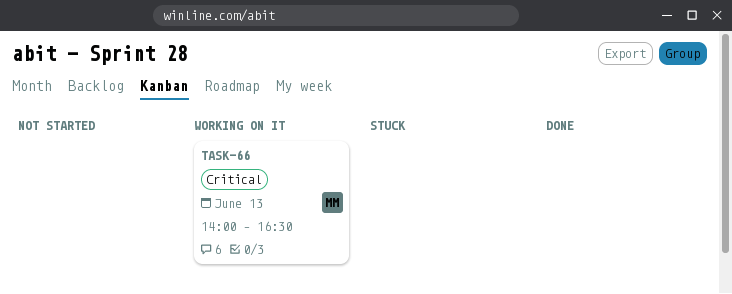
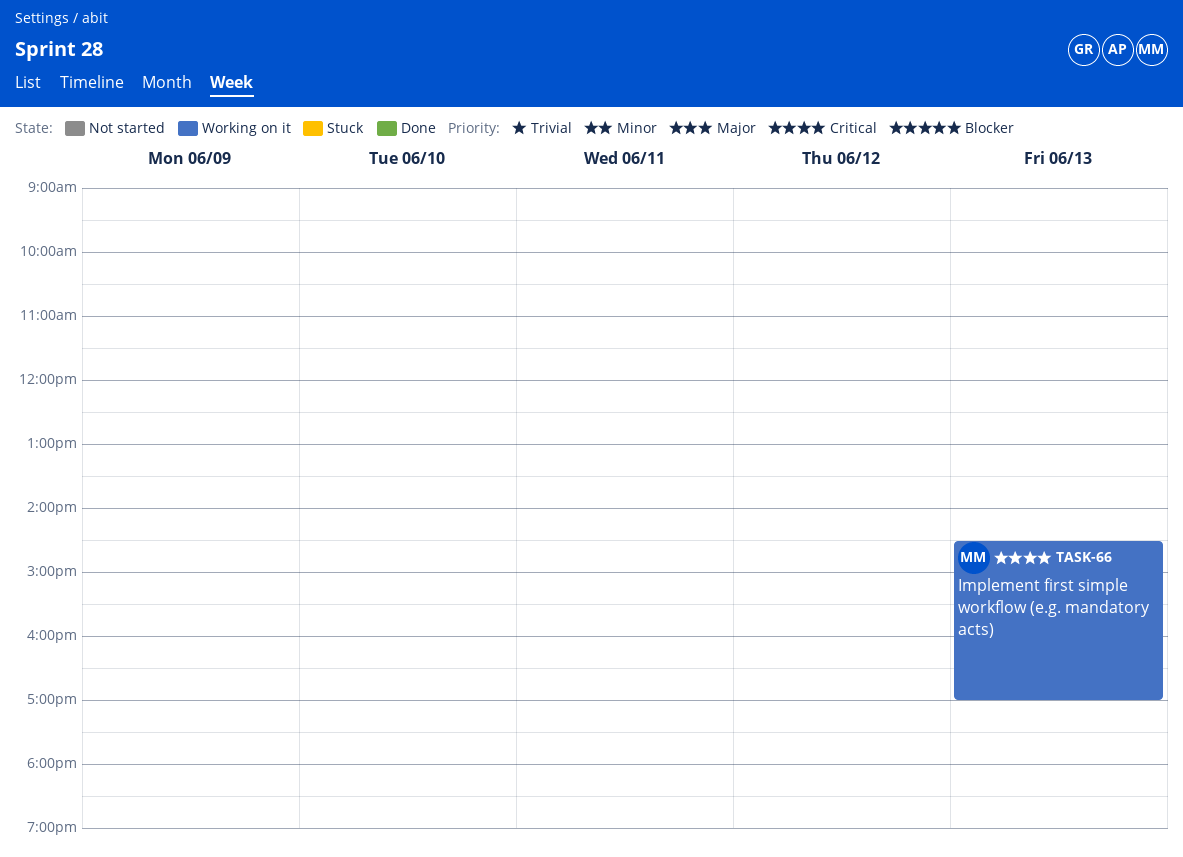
TASK-66, begins: 14:00 -> 14:30
TASK-66, ends: 16:30 -> 17:00

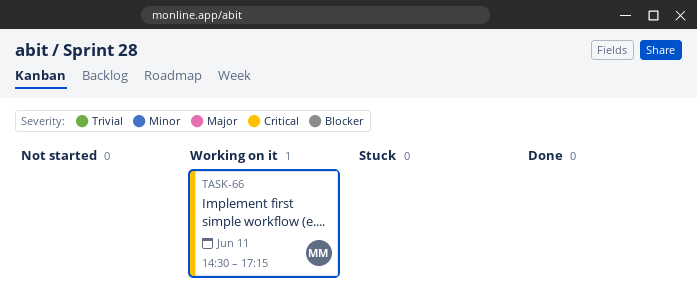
TASK-66, day: Jun 13 -> Jun 11
TASK-66, ends: 17:00 -> 17:15

